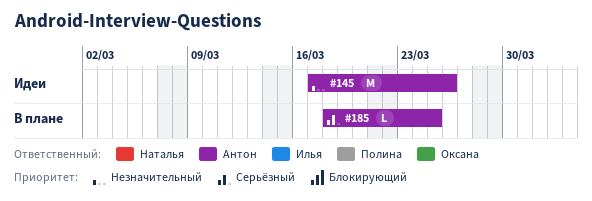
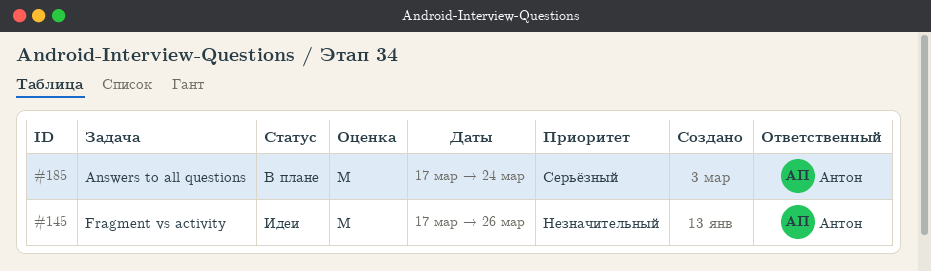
#185, estimate: L -> M
#185, start: Mar 18 -> Mar 17
#185, due: Mar 25 -> Mar 24

